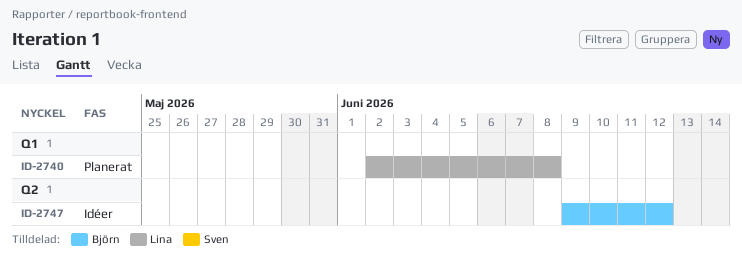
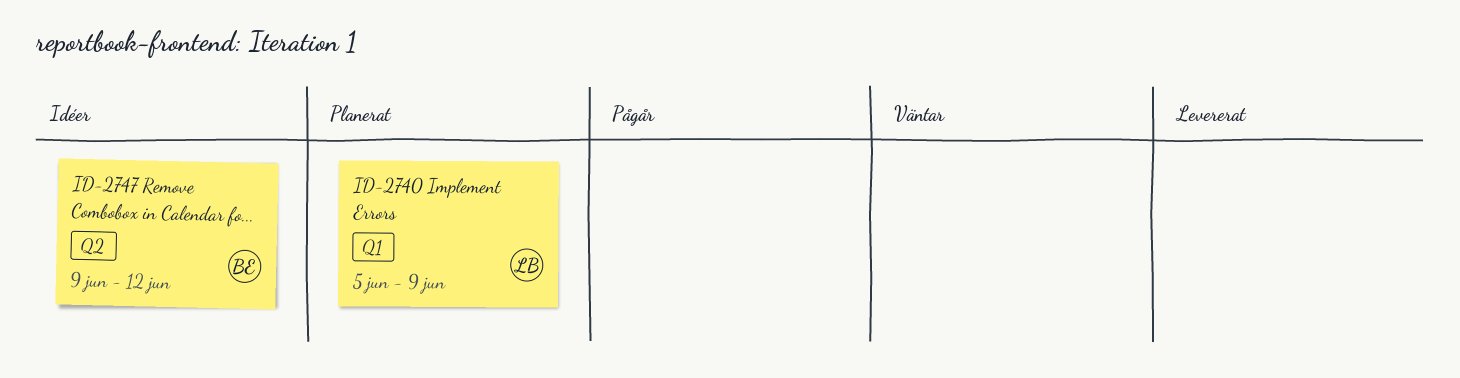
ID-2740, start: Jun 2 -> Jun 5
ID-2740, due: Jun 8 -> Jun 9

